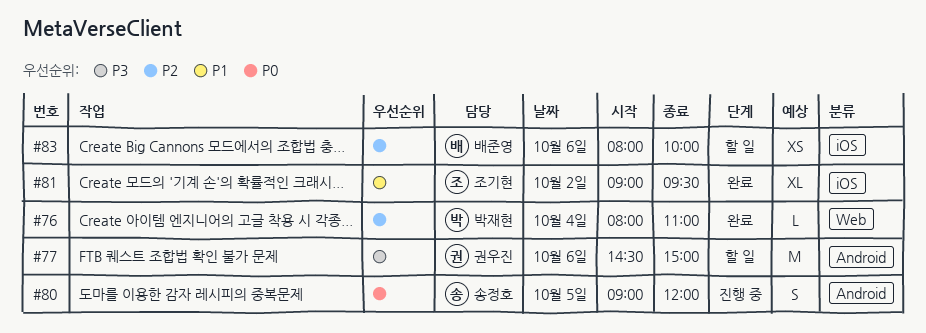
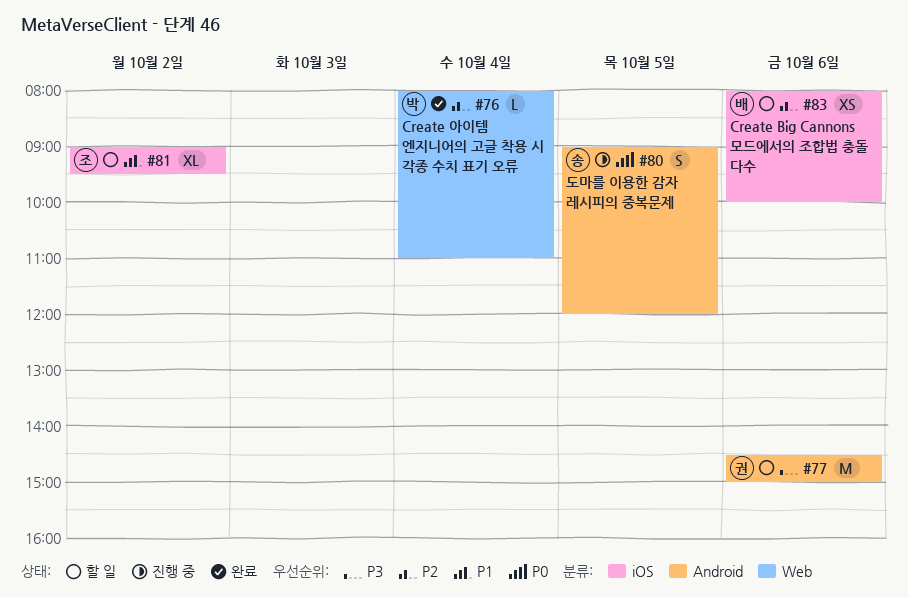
#81, status: 완료 -> 할 일

